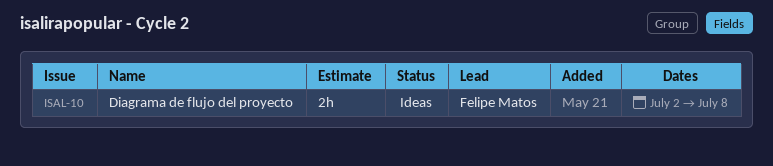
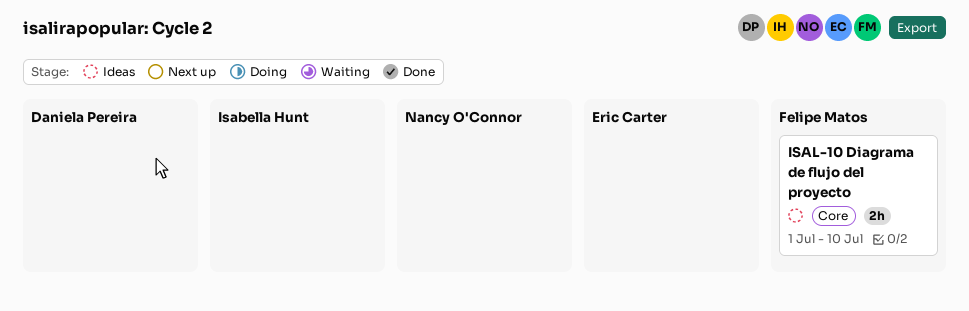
ISAL-10, start: Jul 2 -> Jul 1
ISAL-10, due: Jul 8 -> Jul 10

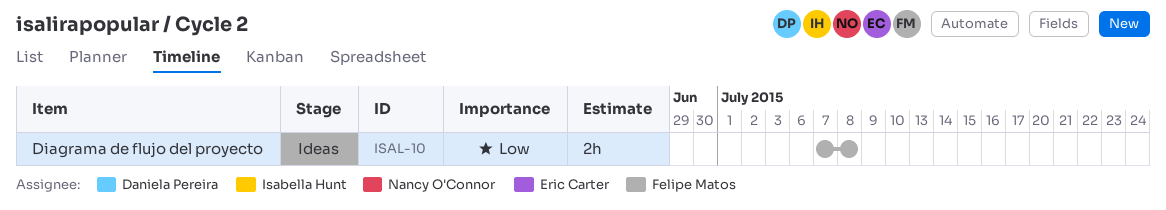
ISAL-10, start: Jul 1 -> Jul 7
ISAL-10, due: Jul 10 -> Jul 8

